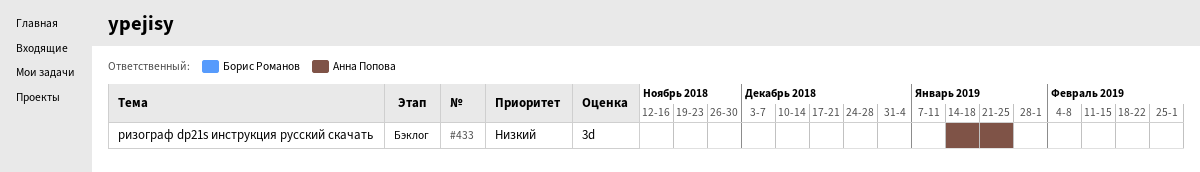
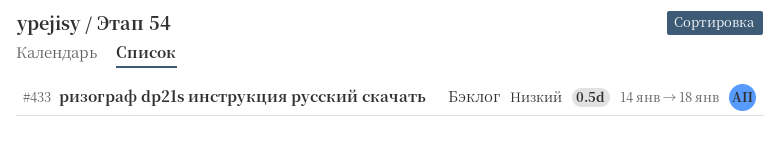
#433, estimate: 3d -> 0.5d
#433, due: Jan 25 -> Jan 18

